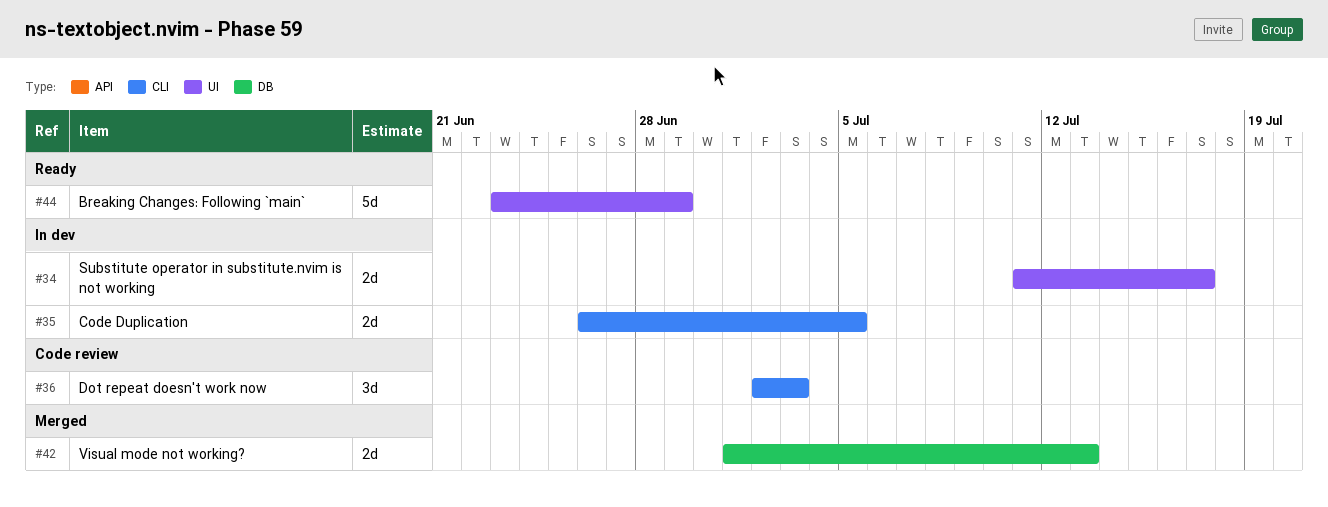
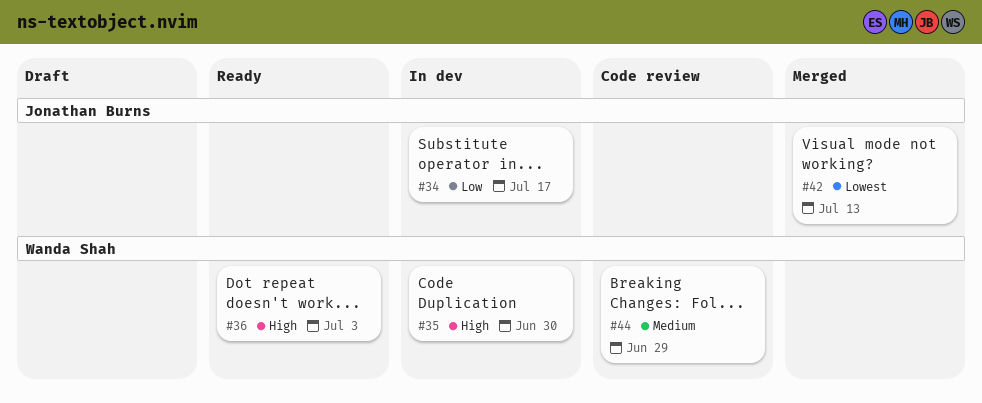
#35, due: Jul 5 -> Jun 30
#36, status: Code review -> Ready
#44, status: Ready -> Code review

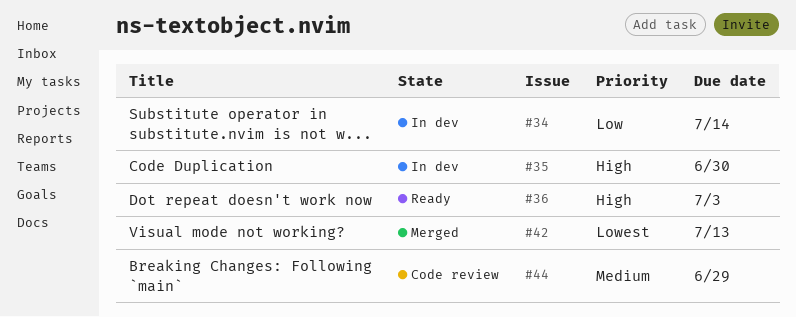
#34, due: Jul 17 -> Jul 14

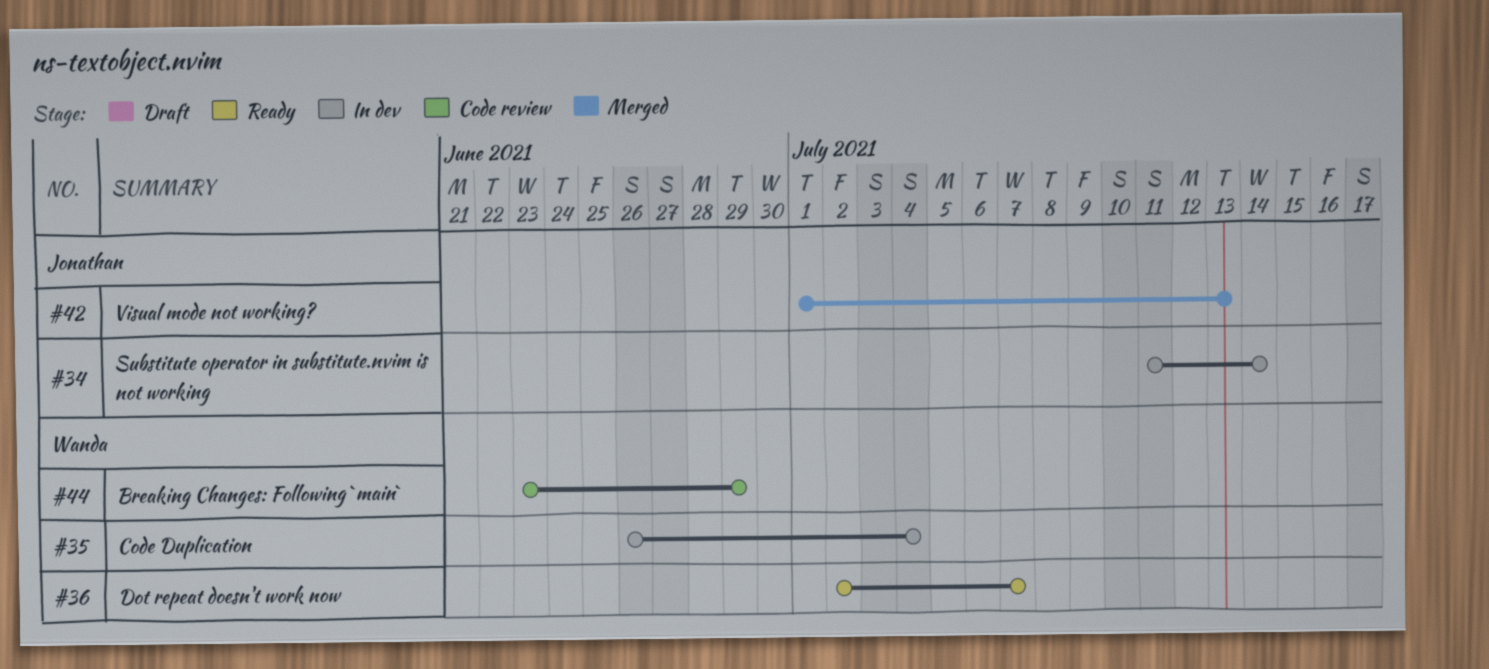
#35, due: Jun 30 -> Jul 4
#36, due: Jul 3 -> Jul 7

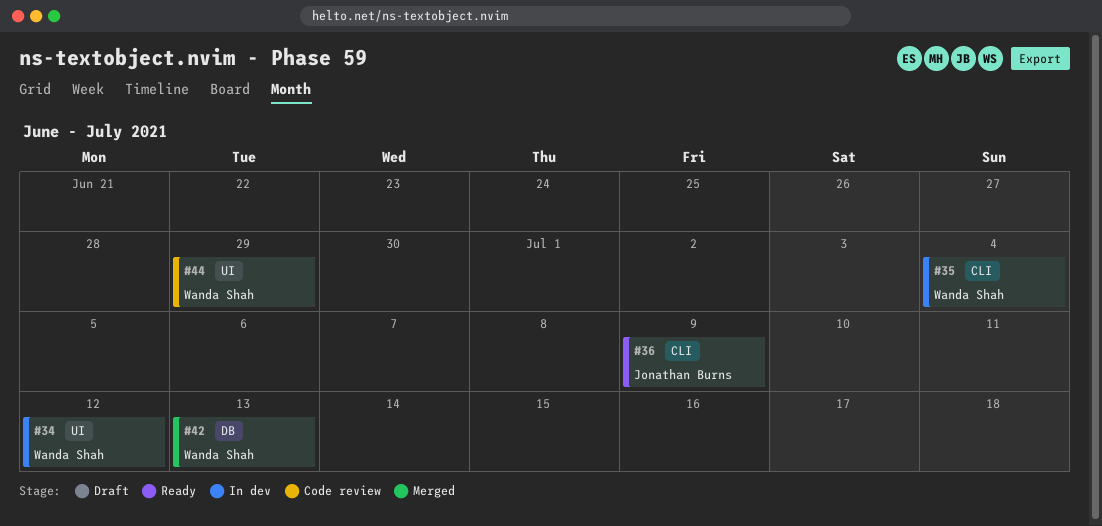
#34, owner: Jonathan Burns -> Wanda Shah
#34, due: Jul 14 -> Jul 12
#36, owner: Wanda Shah -> Jonathan Burns
#36, due: Jul 7 -> Jul 9
#42, owner: Jonathan Burns -> Wanda Shah

